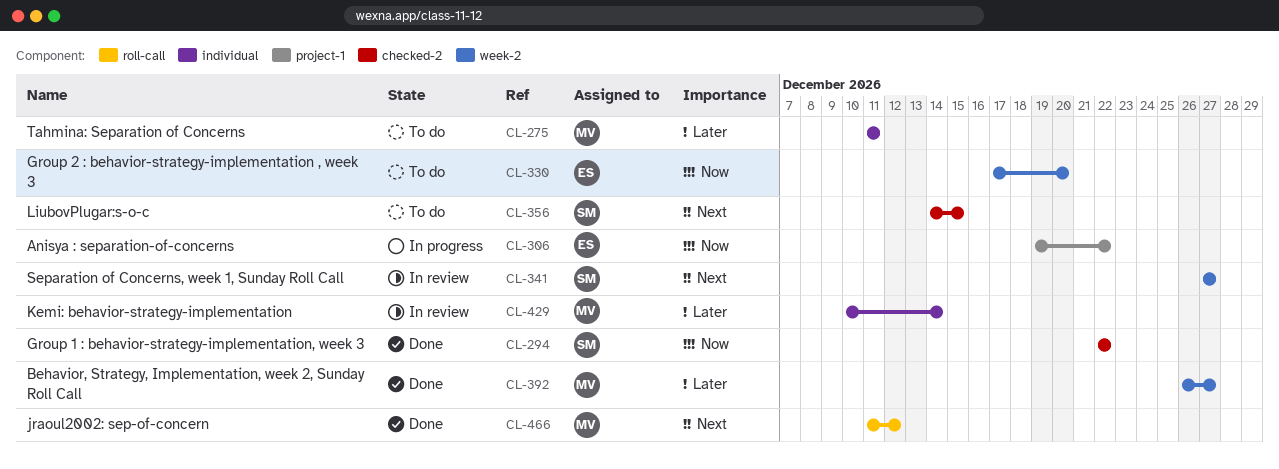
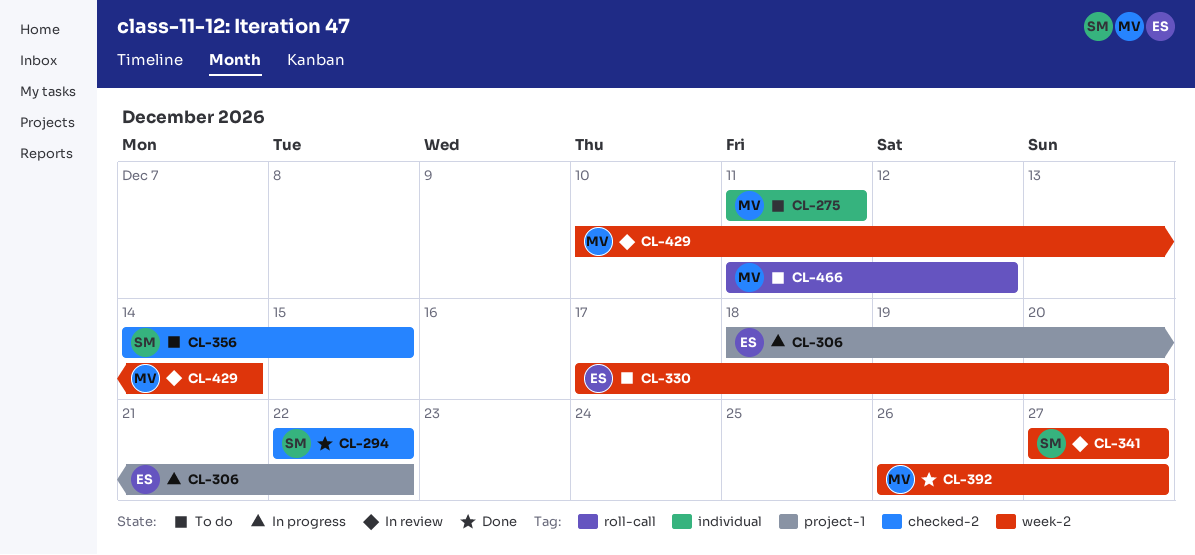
CL-306, start: Dec 19 -> Dec 18
CL-429, label: individual -> week-2
CL-466, status: Done -> To do

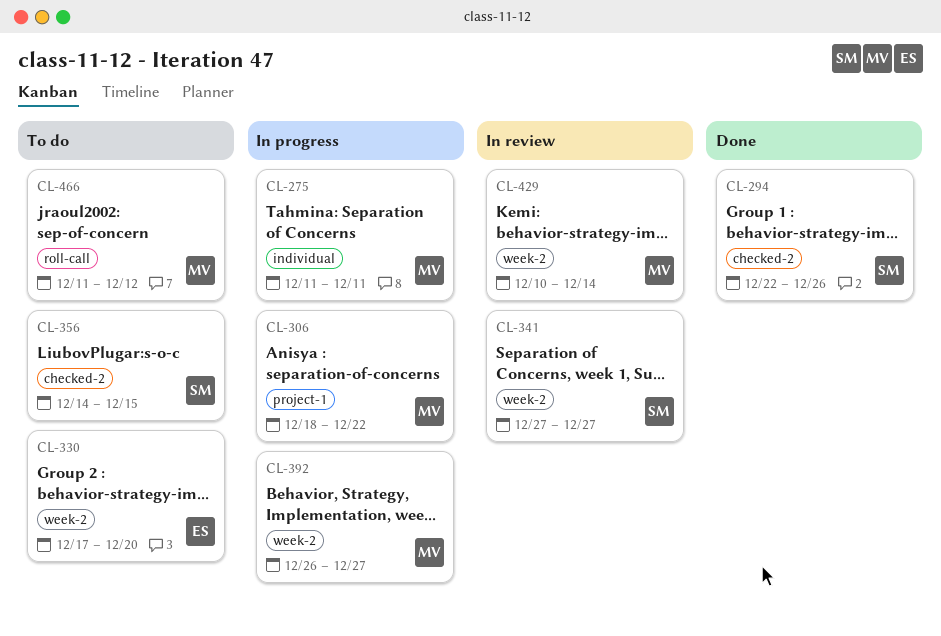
CL-275, status: To do -> In progress
CL-294, due: Dec 22 -> Dec 26
CL-306, owner: ES -> MV
CL-392, status: Done -> In progress

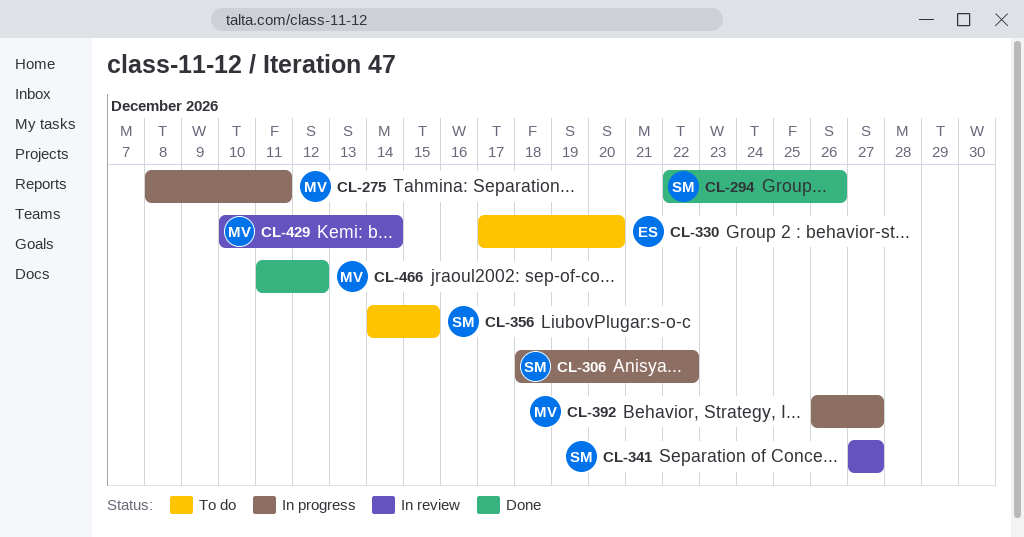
CL-275, start: Dec 11 -> Dec 8
CL-306, owner: MV -> SM
CL-466, status: To do -> Done

